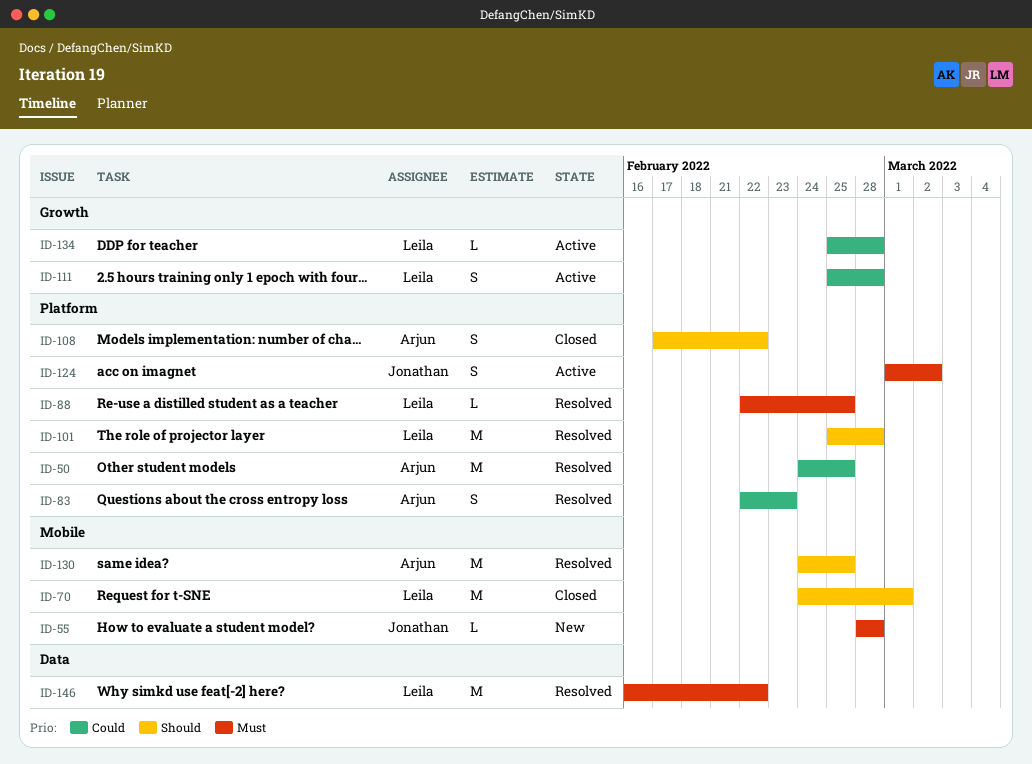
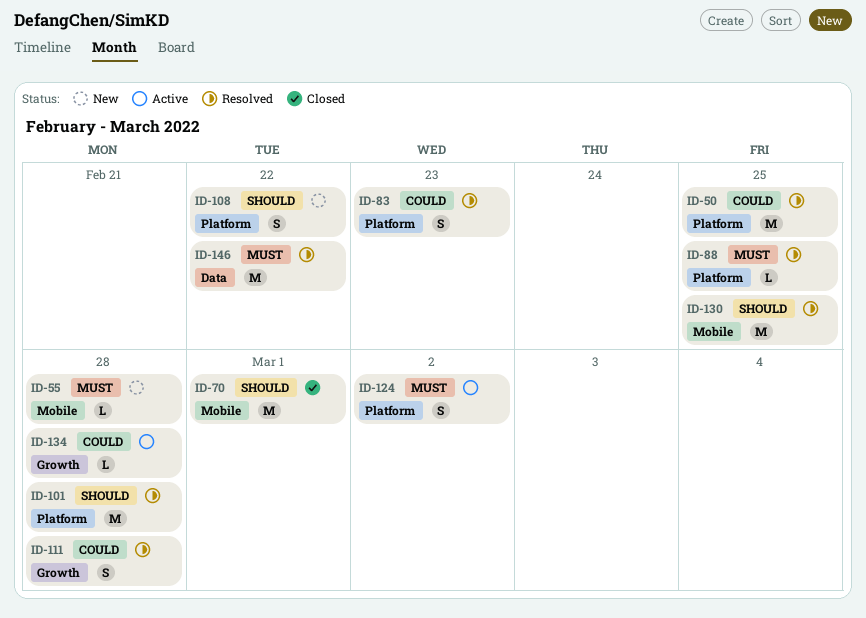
ID-108, status: Closed -> New
ID-111, status: Active -> Resolved

